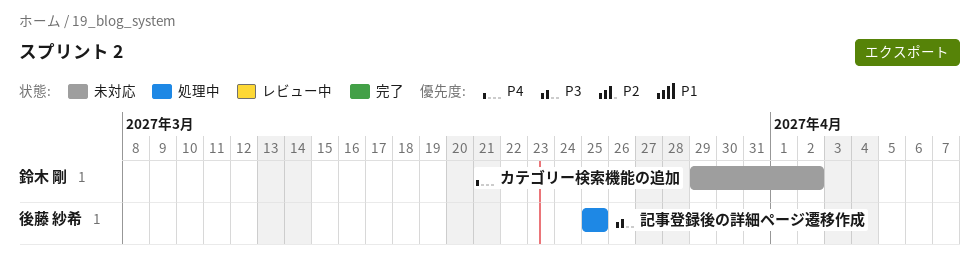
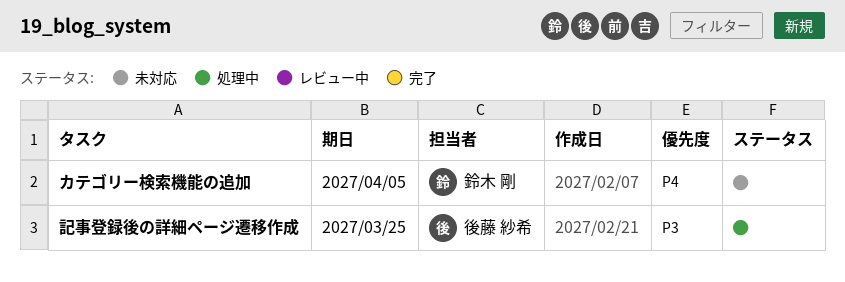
カテゴリー検索機能の追加, due: Apr 2 -> Apr 5

